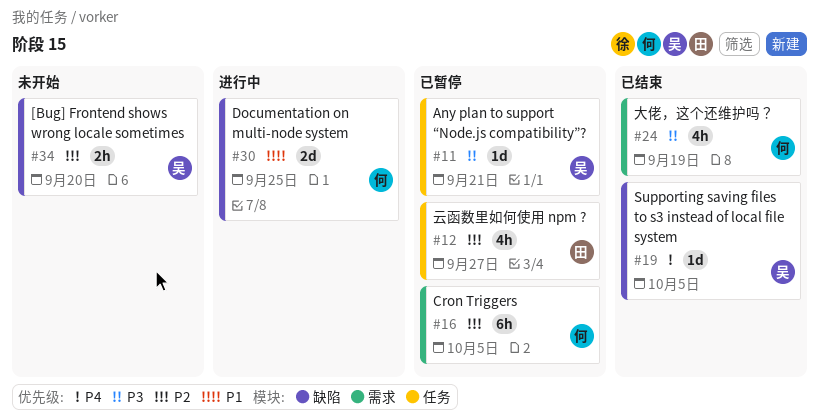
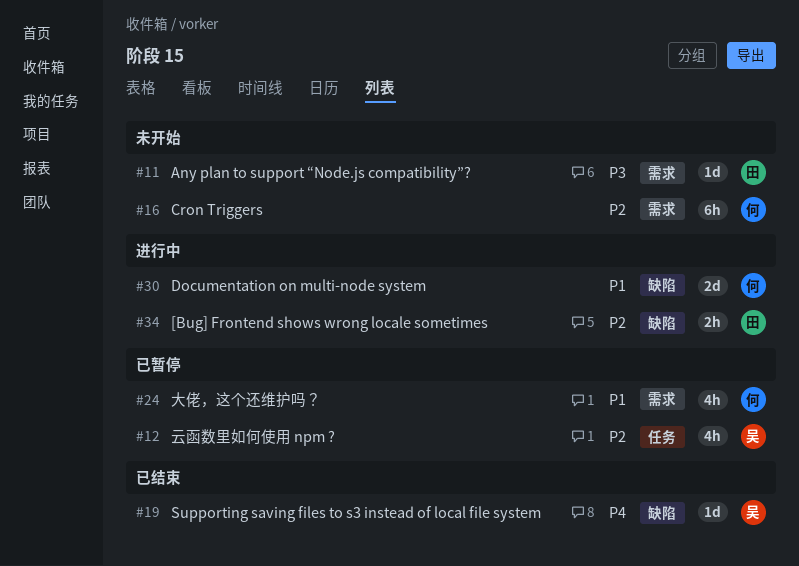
#11, status: 已暂停 -> 未开始
#11, owner: 吴 -> 田
#11, label: 任务 -> 需求
#12, owner: 田 -> 吴
#16, status: 已暂停 -> 未开始
#24, status: 已结束 -> 已暂停
#24, priority: P3 -> P1
#34, status: 未开始 -> 进行中
#34, owner: 吴 -> 田

